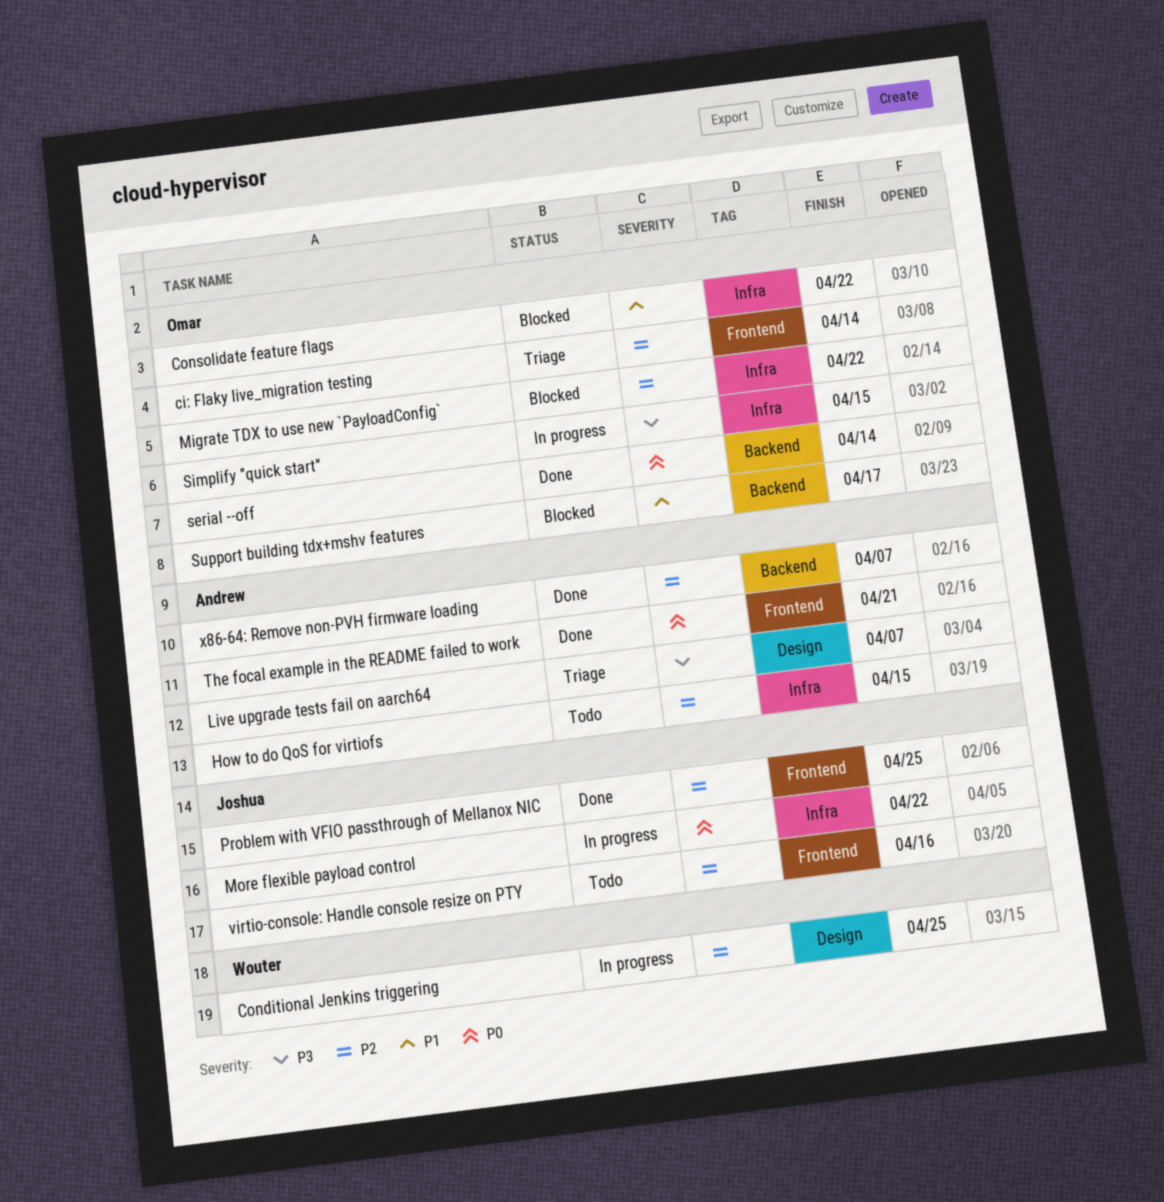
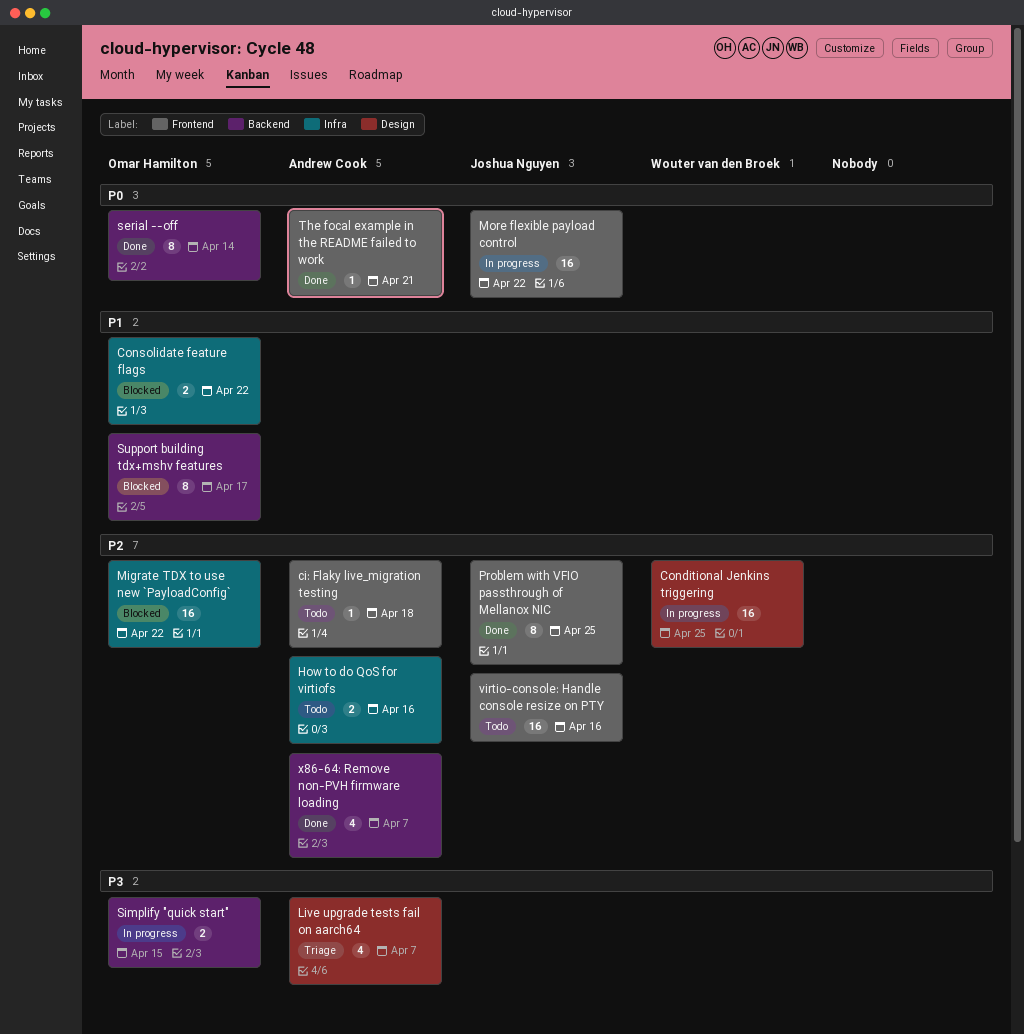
ci: Flaky live_migration testing, status: Triage -> Todo
ci: Flaky live_migration testing, owner: Omar Hamilton -> Andrew Cook
ci: Flaky live_migration testing, due: Apr 14 -> Apr 18
How to do QoS for virtiofs, due: Apr 15 -> Apr 16
More flexible payload control, label: Infra -> Frontend
Simplify "quick start", label: Infra -> Backend

